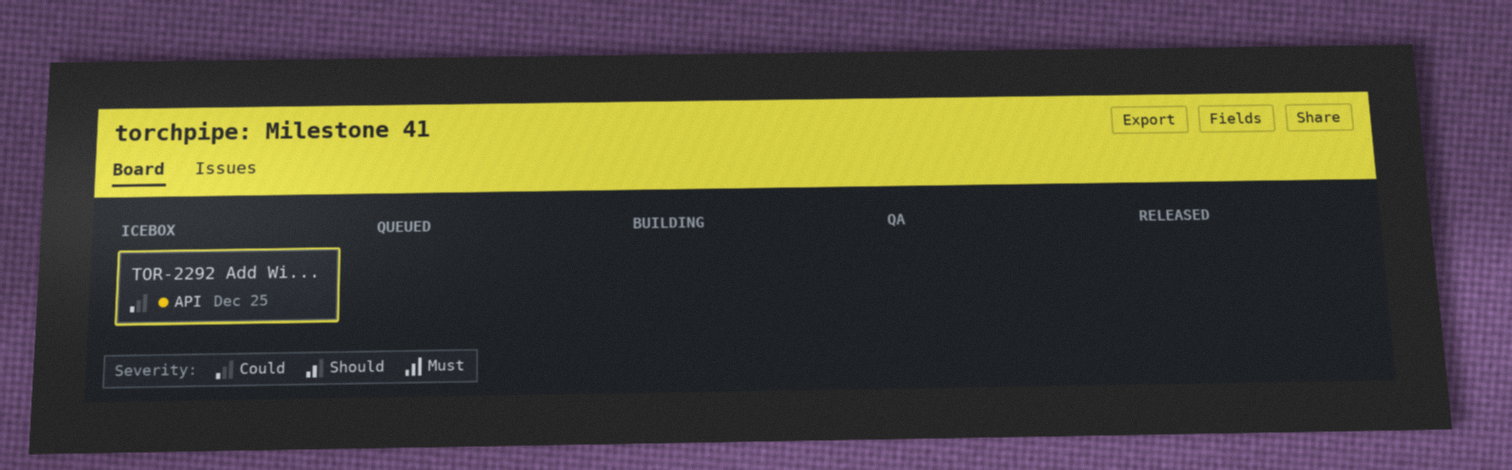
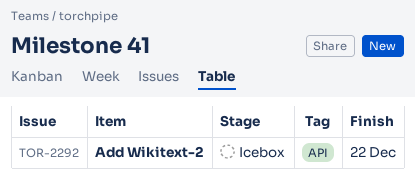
TOR-2292, due: Dec 25 -> Dec 22

